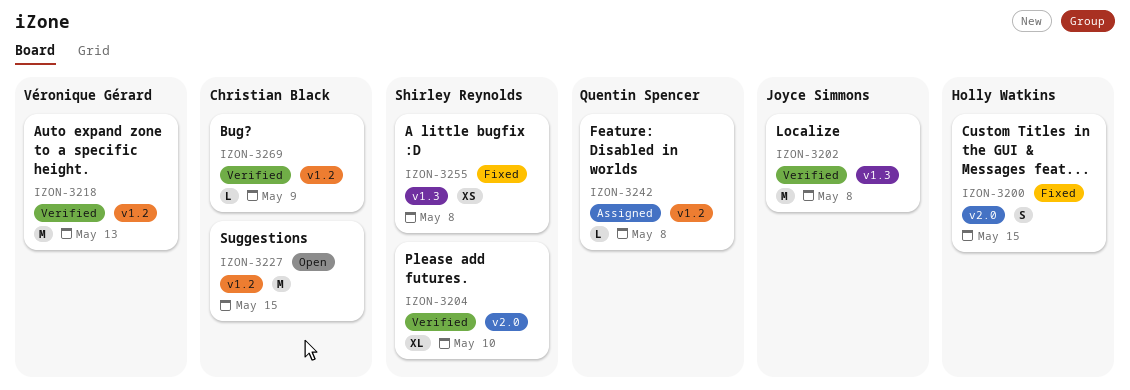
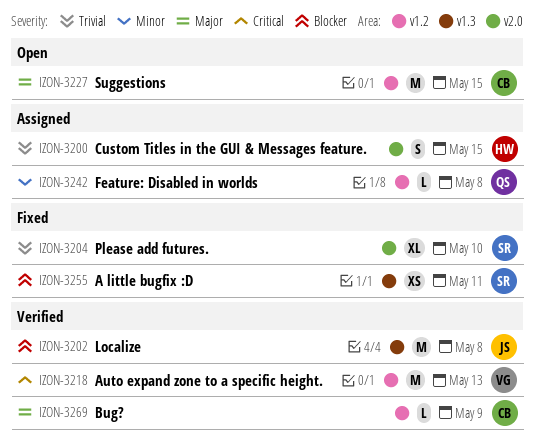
IZON-3200, status: Fixed -> Assigned
IZON-3204, status: Verified -> Fixed
IZON-3255, due: May 8 -> May 11

